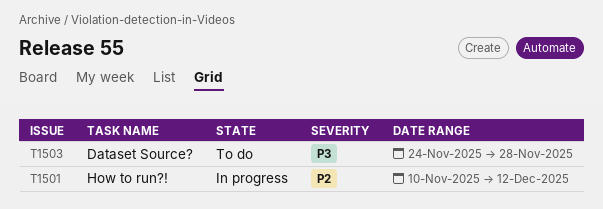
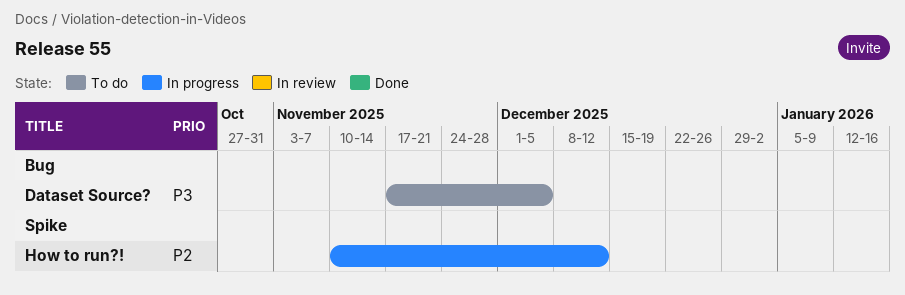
Dataset Source?, start: Nov 24 -> Nov 17
Dataset Source?, due: Nov 28 -> Dec 5

